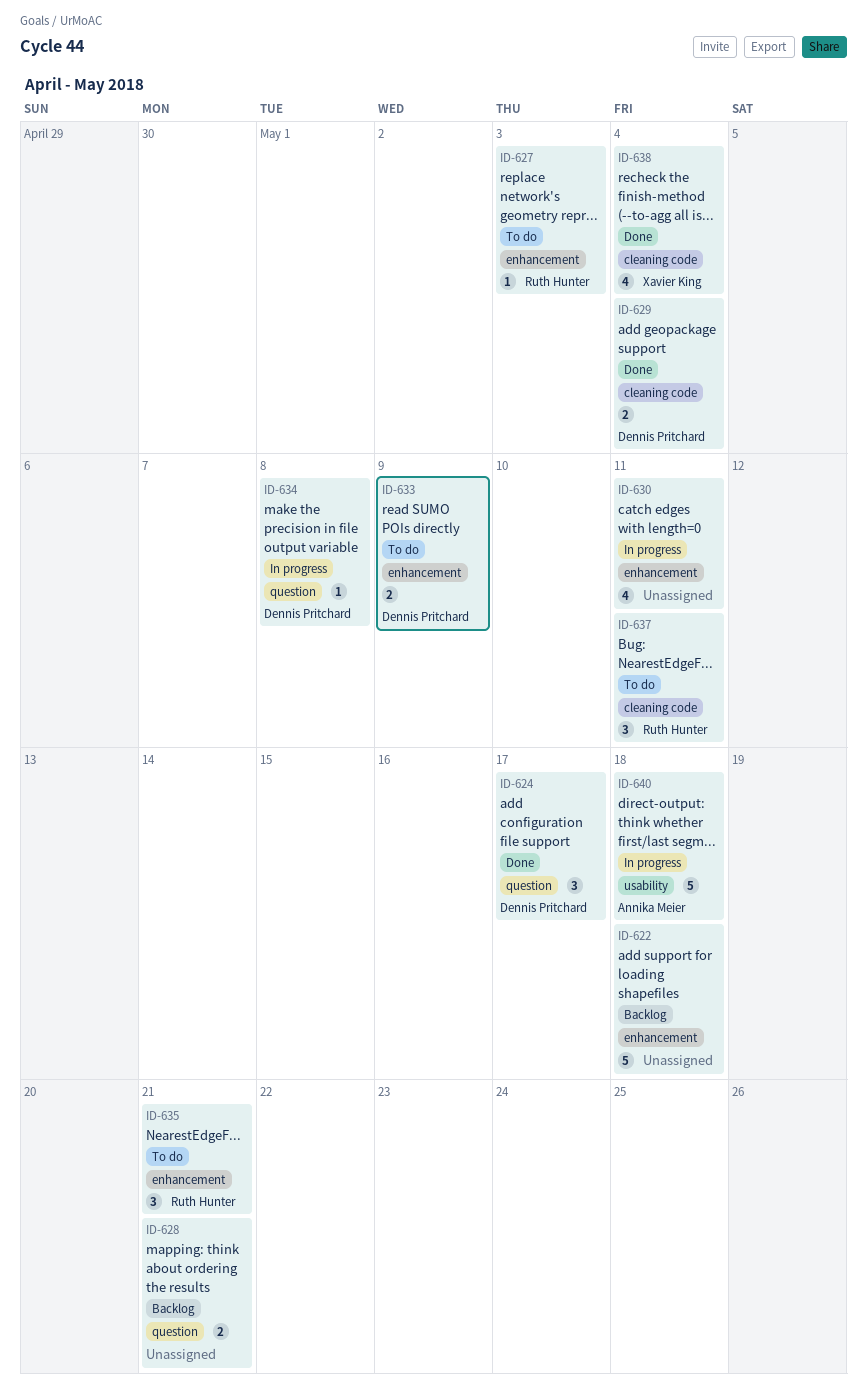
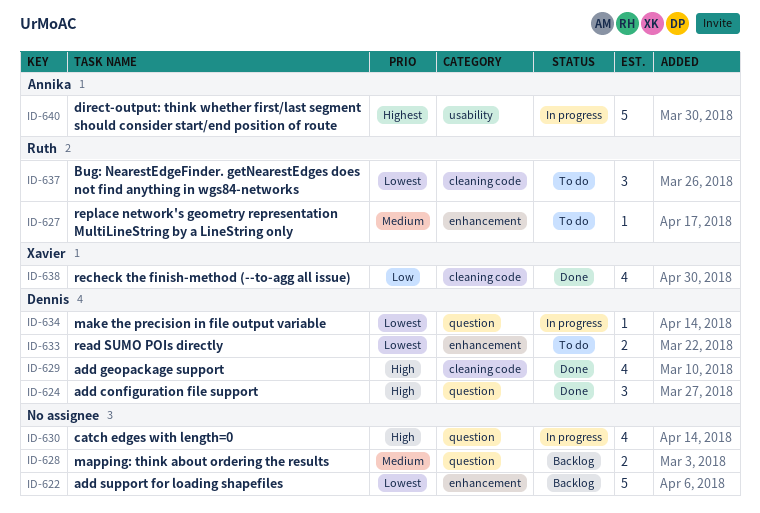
ID-629, estimate: 2 -> 4
ID-630, label: enhancement -> question
ID-635: present -> none

